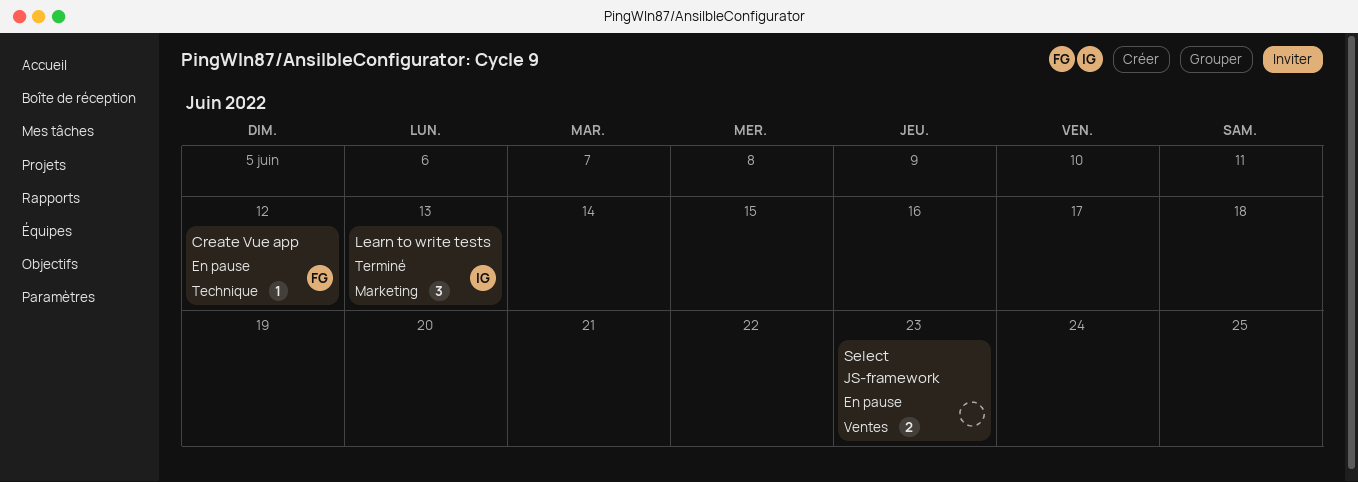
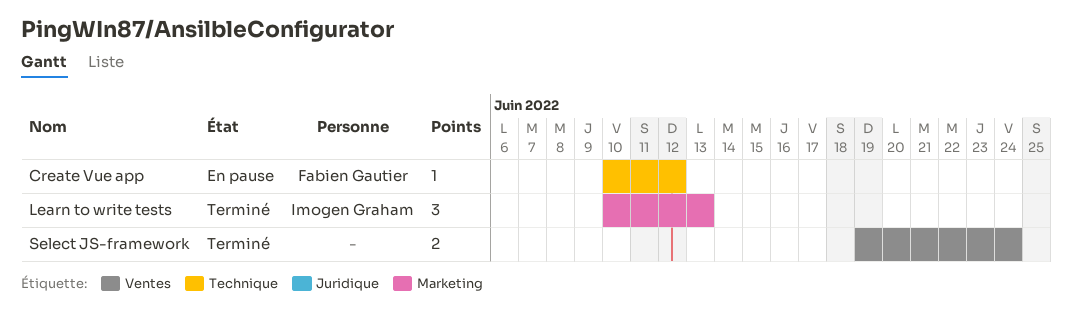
Select JS-framework, status: En pause -> Terminé
Select JS-framework, due: Jun 23 -> Jun 24

